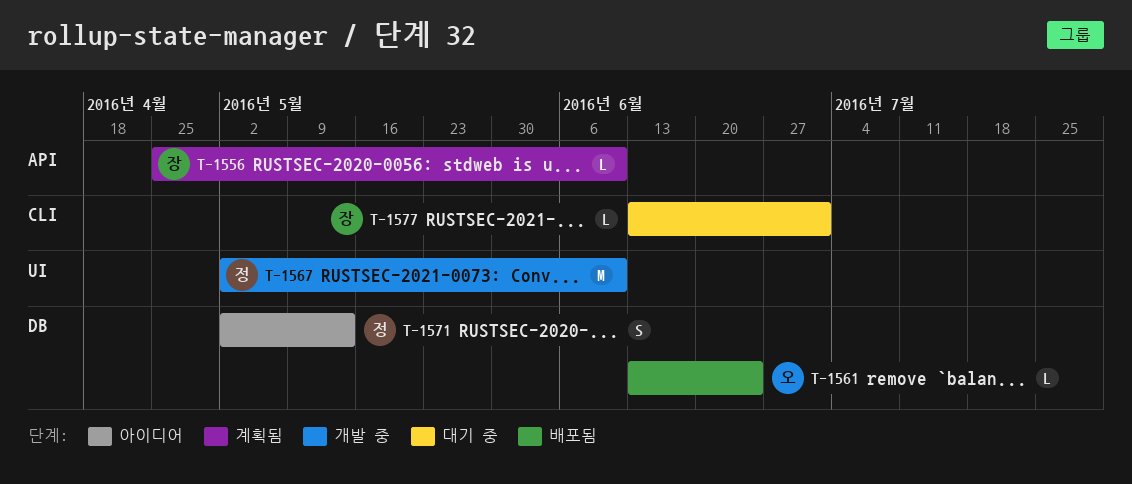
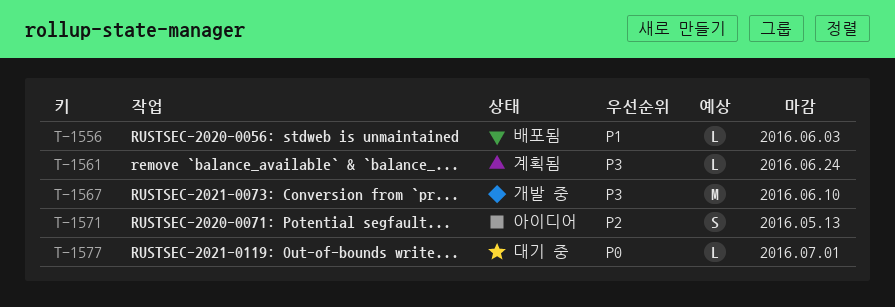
T-1556, status: 계획됨 -> 배포됨
T-1556, due: Jun 10 -> Jun 3
T-1561, status: 배포됨 -> 계획됨

